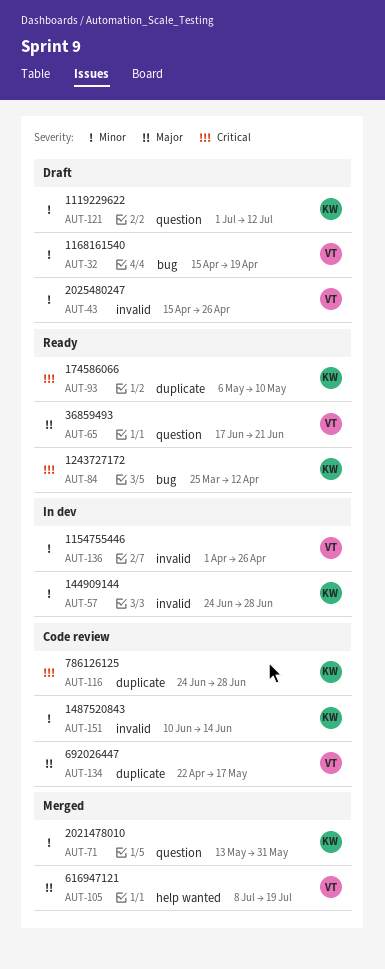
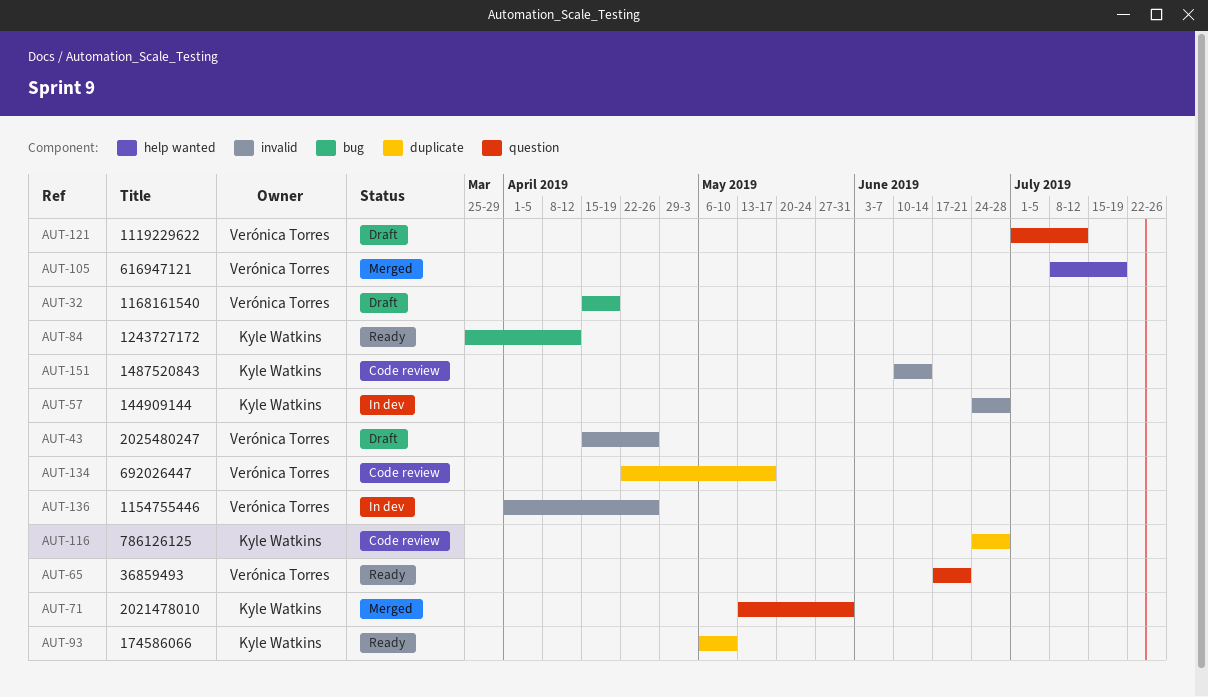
AUT-121, owner: Kyle Watkins -> Verónica Torres

